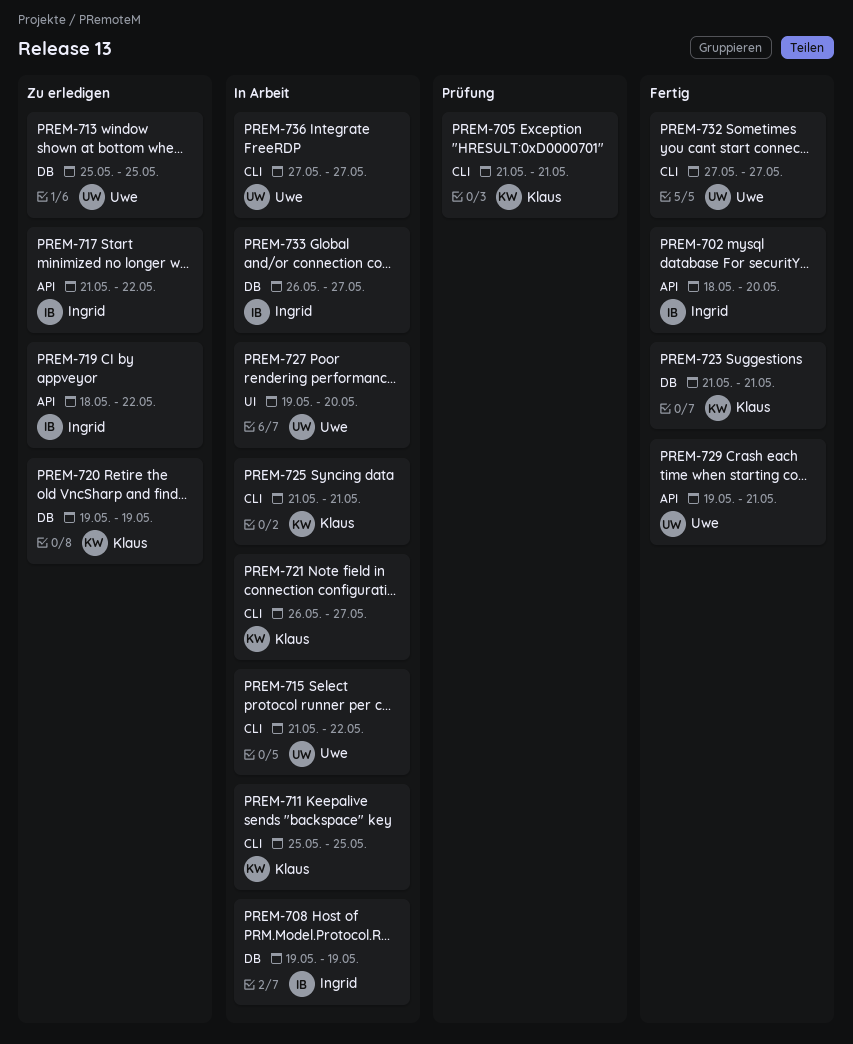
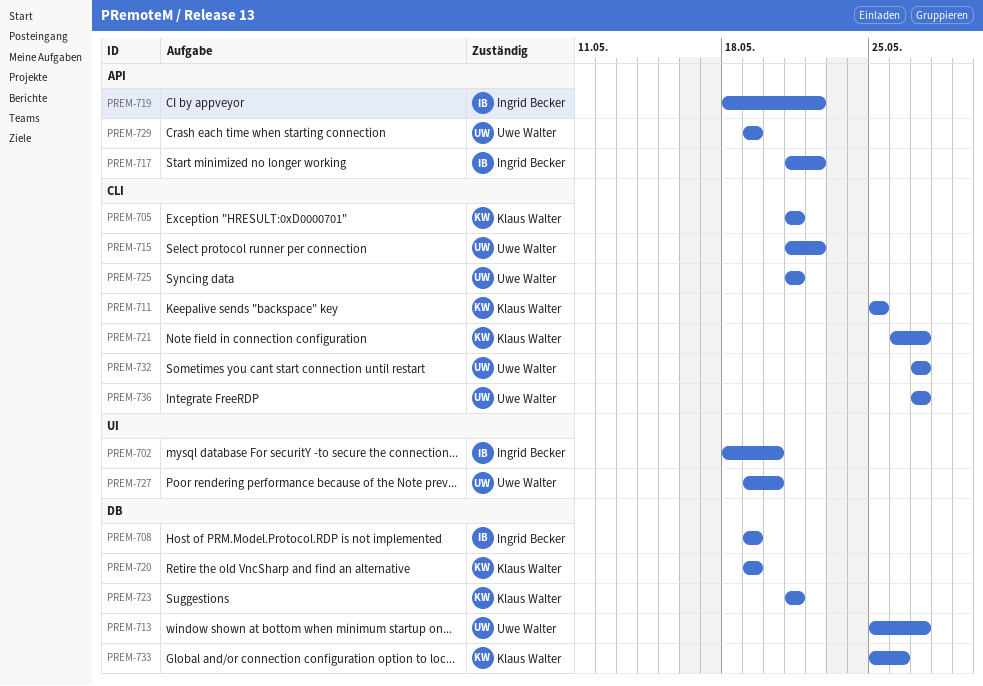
PREM-702, label: API -> UI
PREM-713, due: May 25 -> May 27
PREM-725, owner: Klaus Walter -> Uwe Walter
PREM-729, due: May 21 -> May 19
PREM-733, owner: Ingrid Becker -> Klaus Walter
PREM-733, start: May 26 -> May 25
PREM-733, due: May 27 -> May 26

